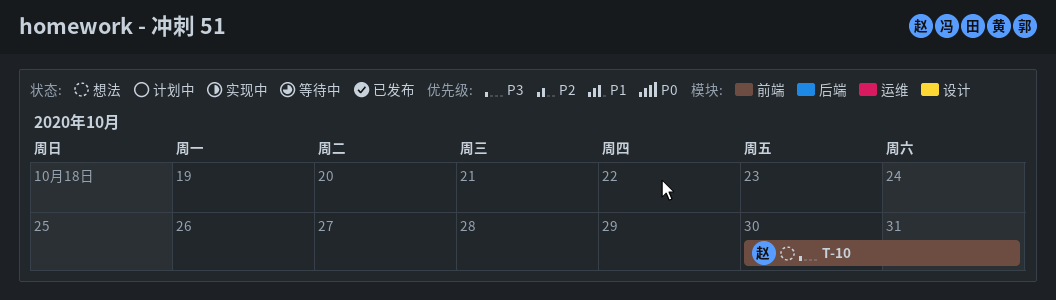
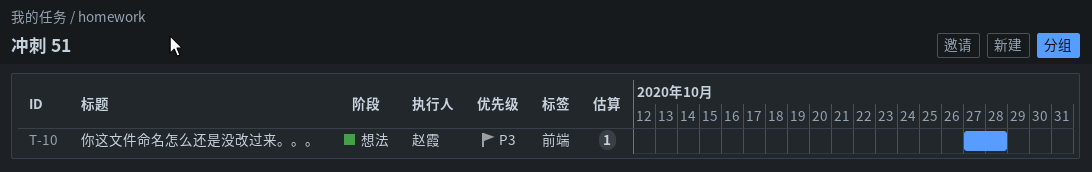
T-10, start: Oct 30 -> Oct 27
T-10, due: Oct 31 -> Oct 28

